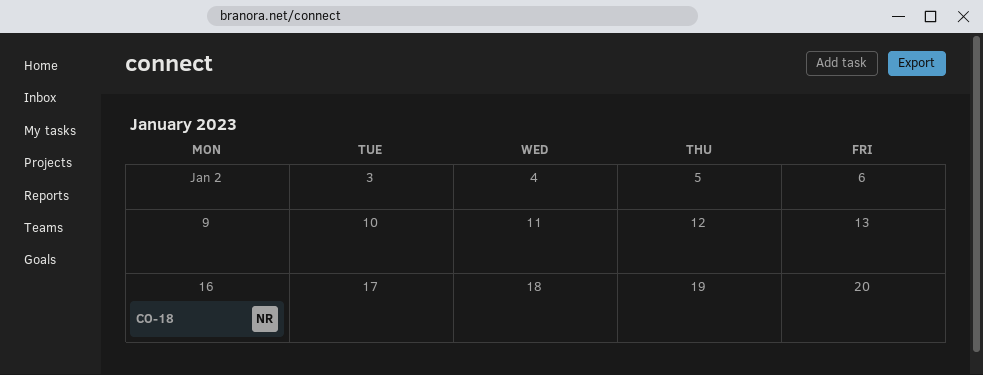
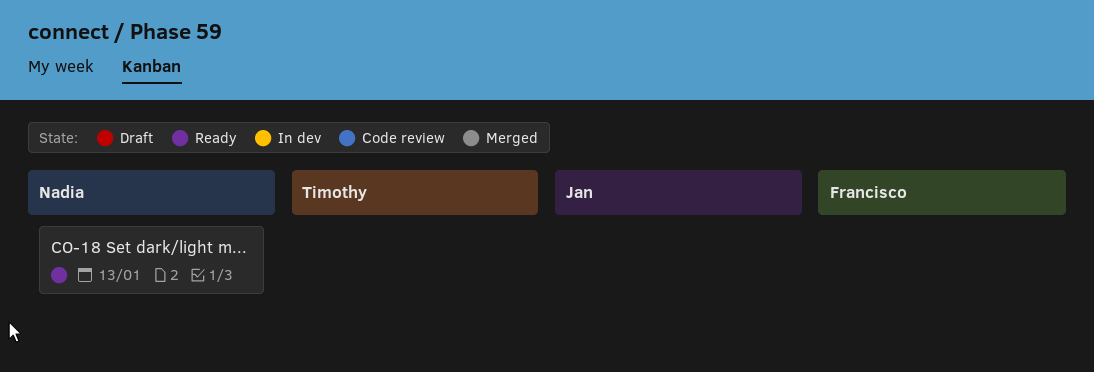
CO-18, due: Jan 16 -> Jan 13

